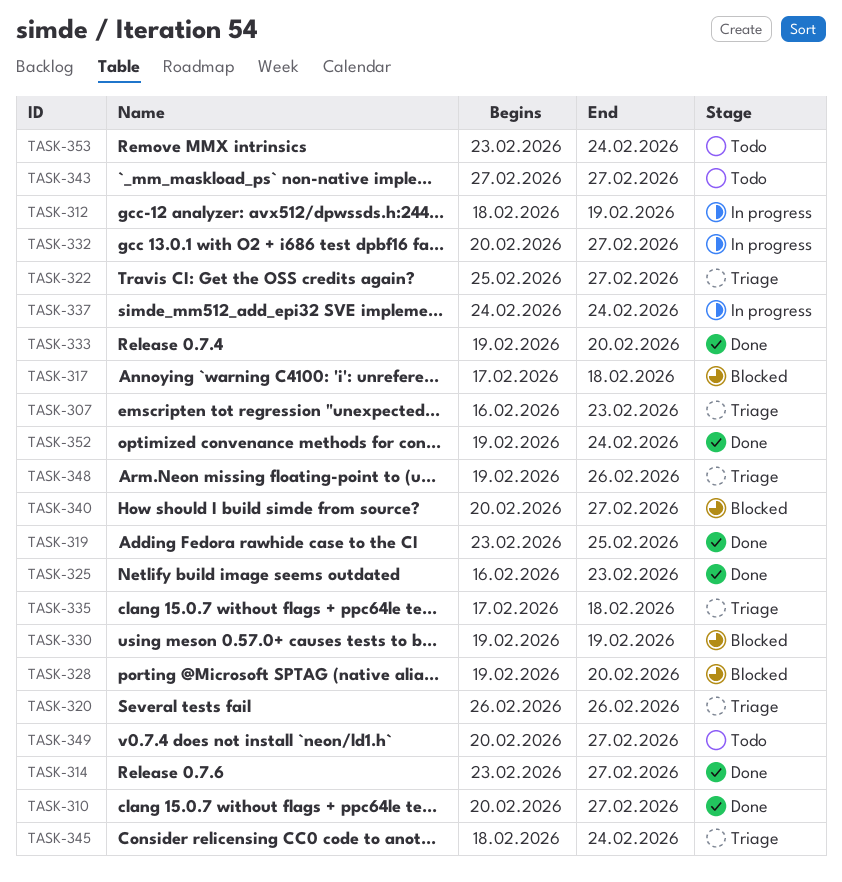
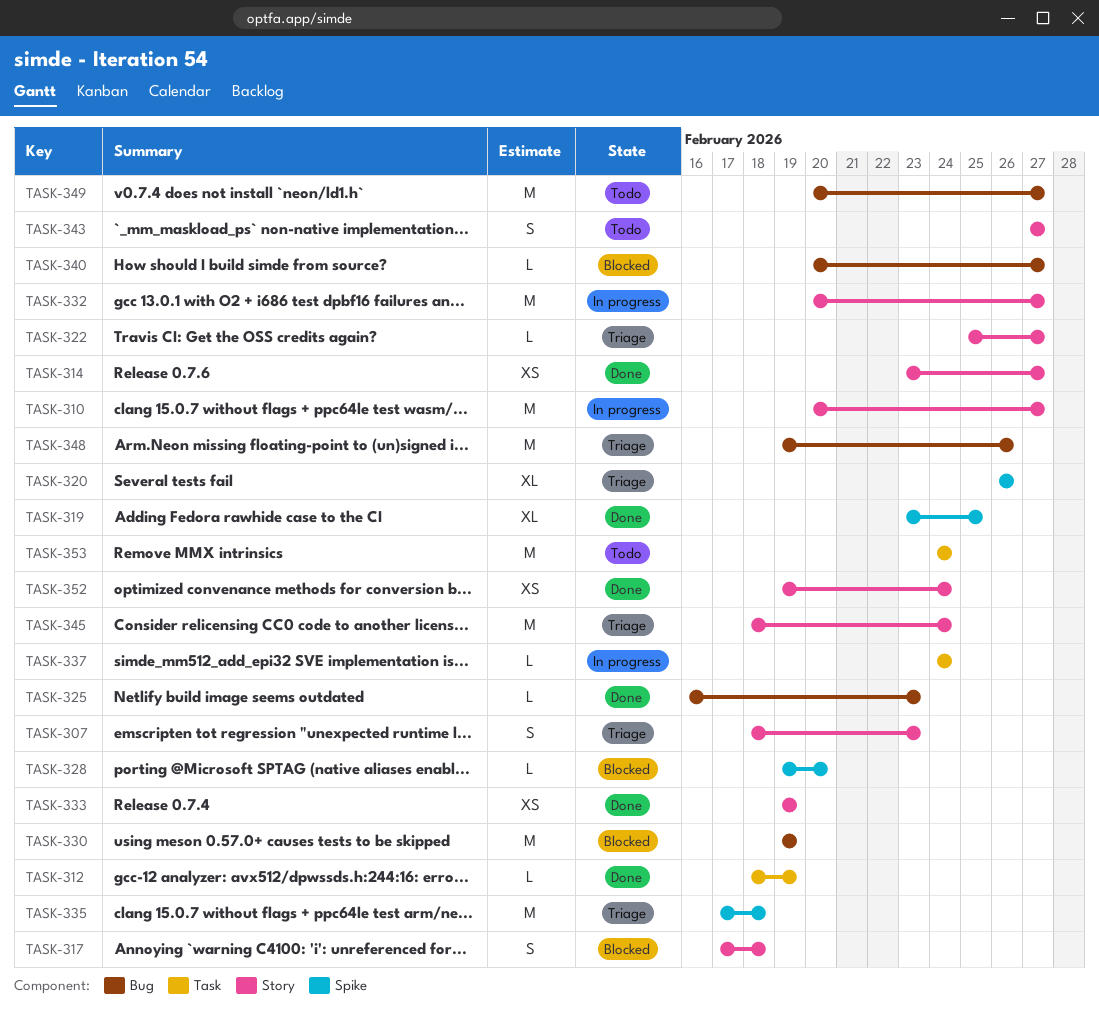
TASK-307, start: Feb 16 -> Feb 18
TASK-310, status: Done -> In progress
TASK-312, status: In progress -> Done
TASK-333, due: Feb 20 -> Feb 19
TASK-353, start: Feb 23 -> Feb 24

